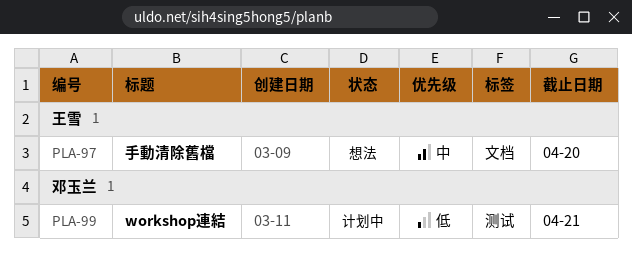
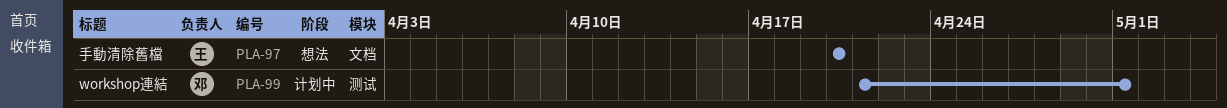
PLA-99, due: Apr 21 -> May 1

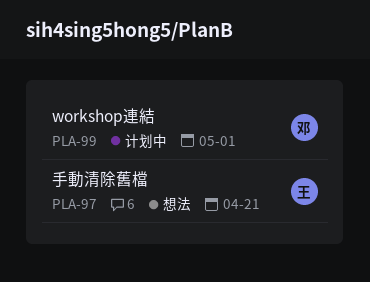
PLA-97, due: Apr 20 -> Apr 21

